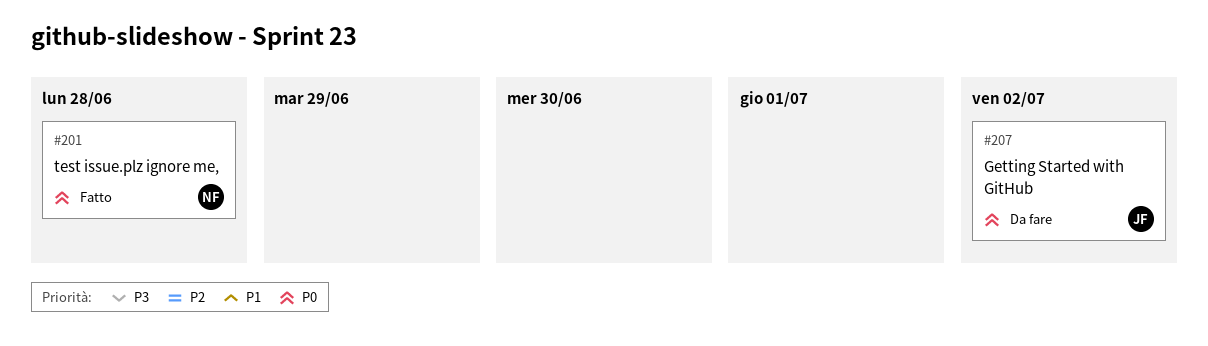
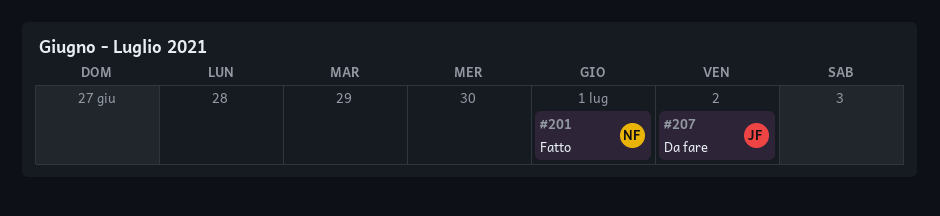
#201, due: Jun 28 -> Jul 1

